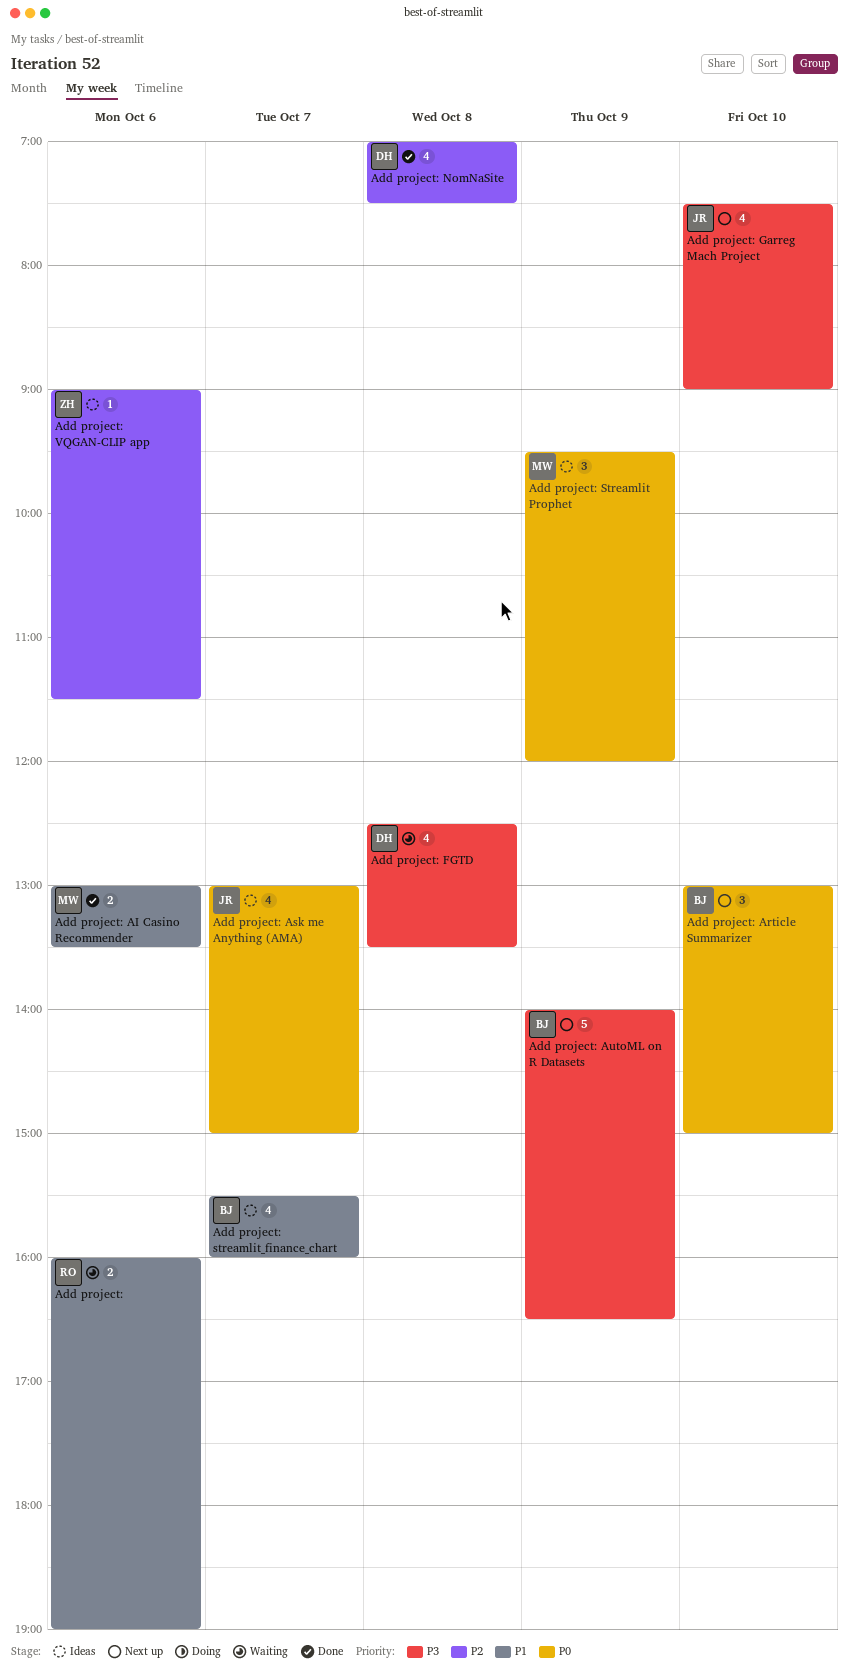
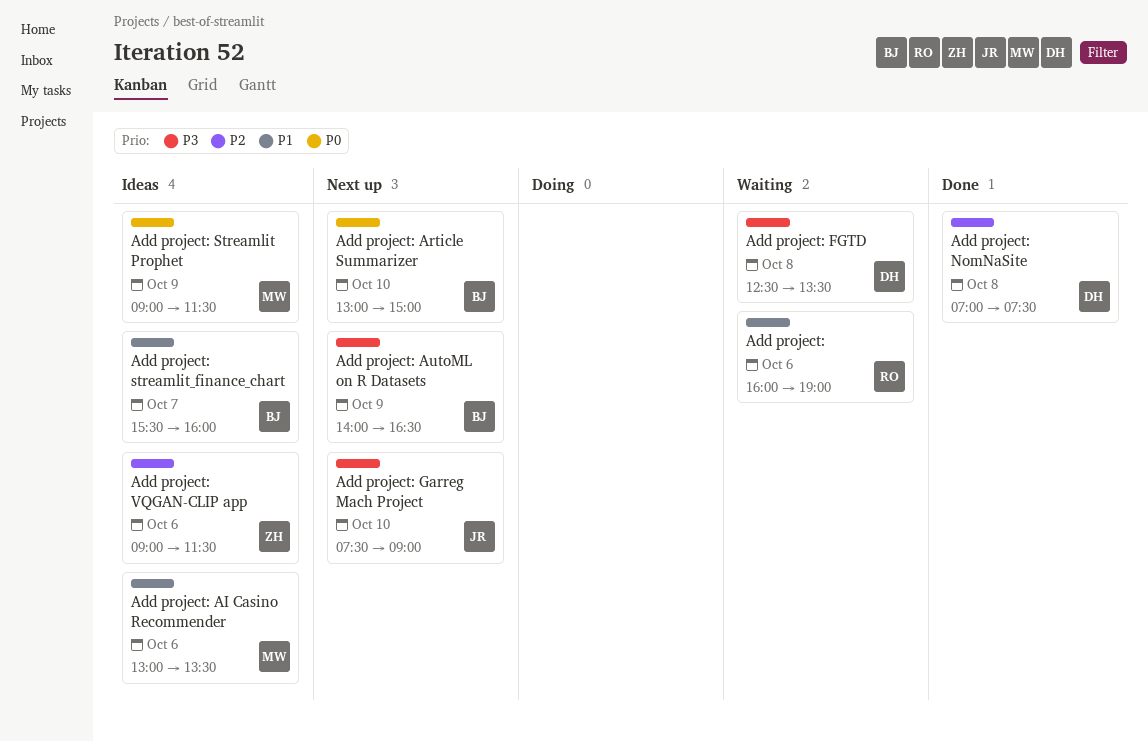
Add project: AI Casino Recommender, status: Done -> Ideas
Add project: Ask me Anything (AMA): present -> none
Add project: Streamlit Prophet, begins: 09:30 -> 09:00
Add project: Streamlit Prophet, ends: 12:00 -> 11:30

